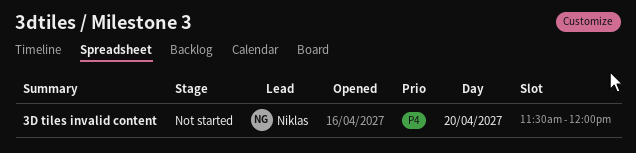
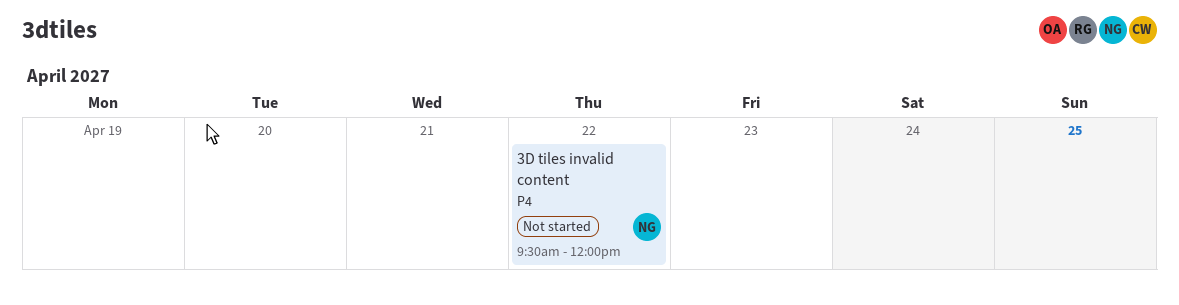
3D tiles invalid content, day: Apr 20 -> Apr 22
3D tiles invalid content, begins: 11:30 -> 09:30

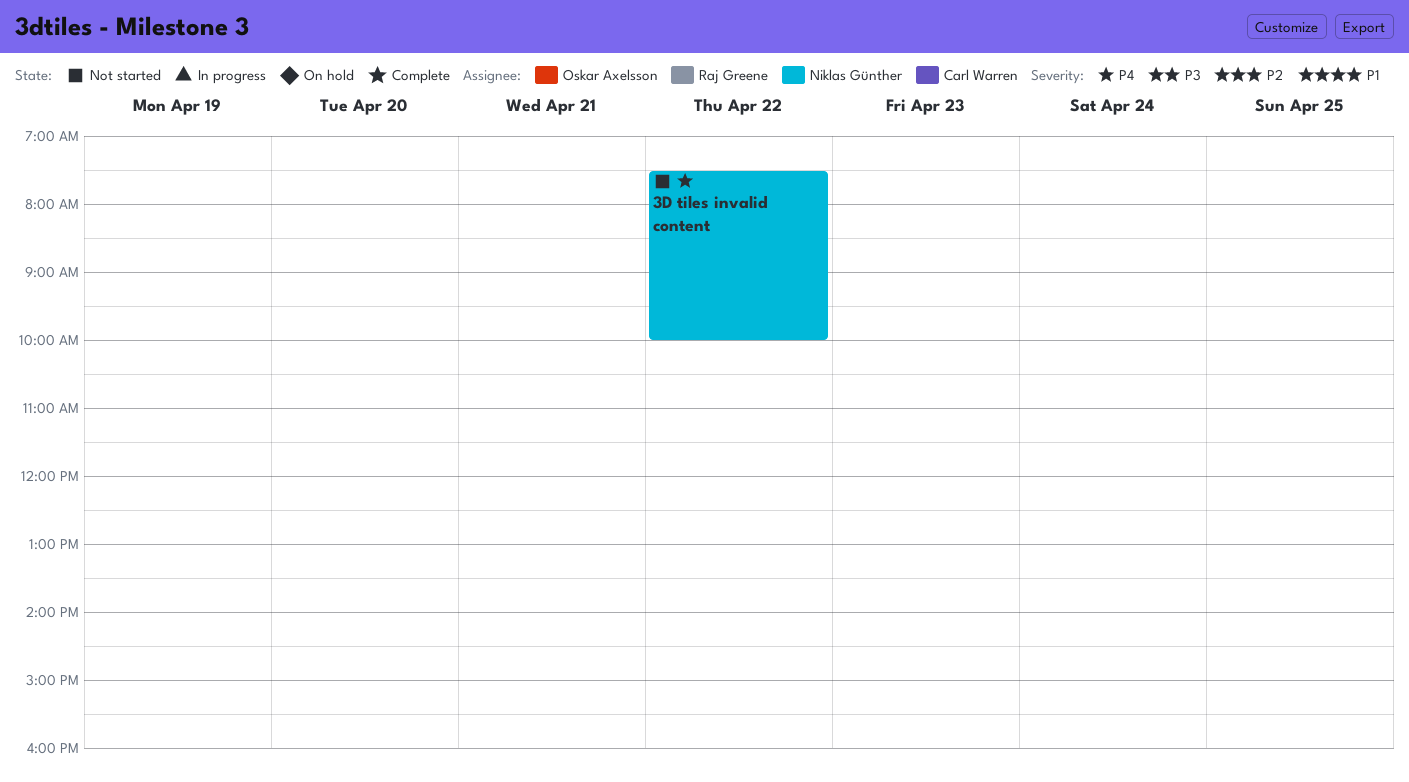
3D tiles invalid content, begins: 09:30 -> 07:30
3D tiles invalid content, ends: 12:00 -> 10:00

